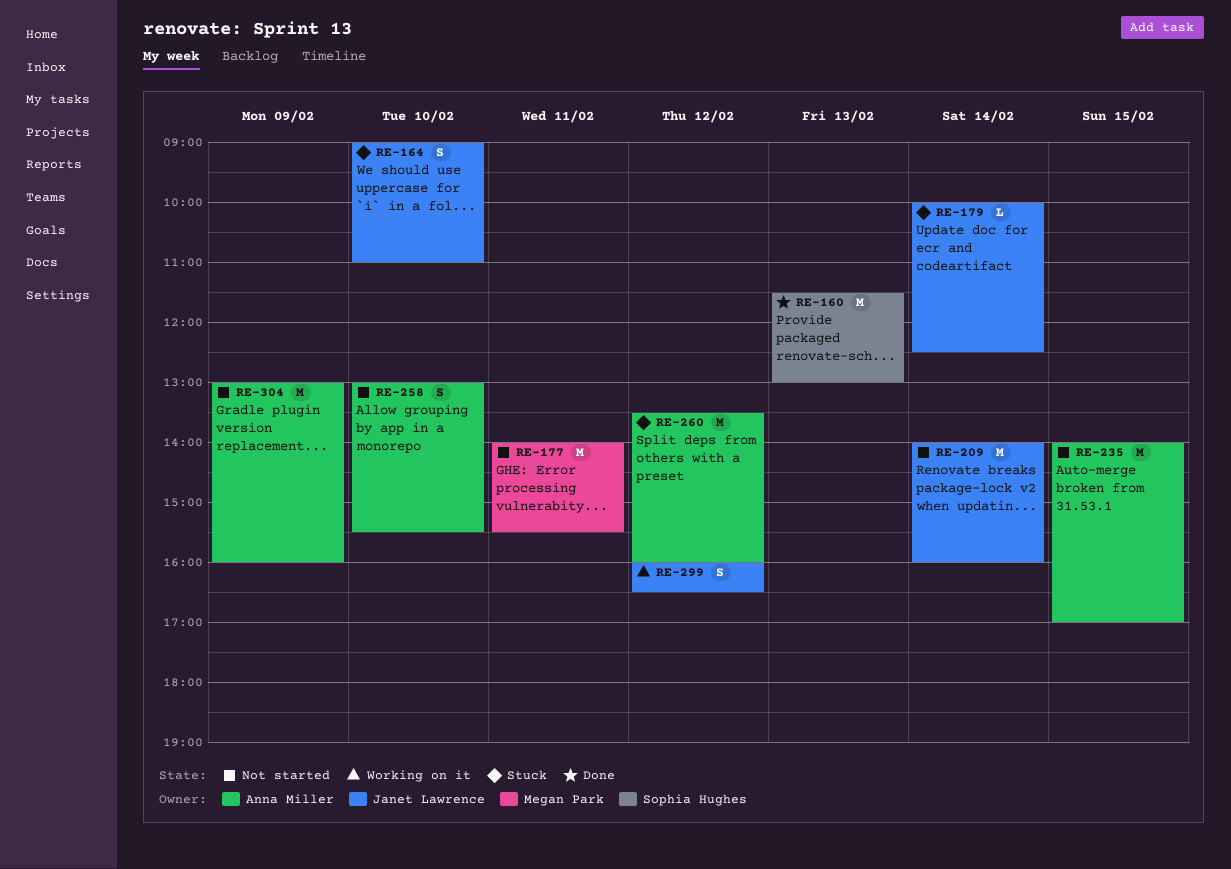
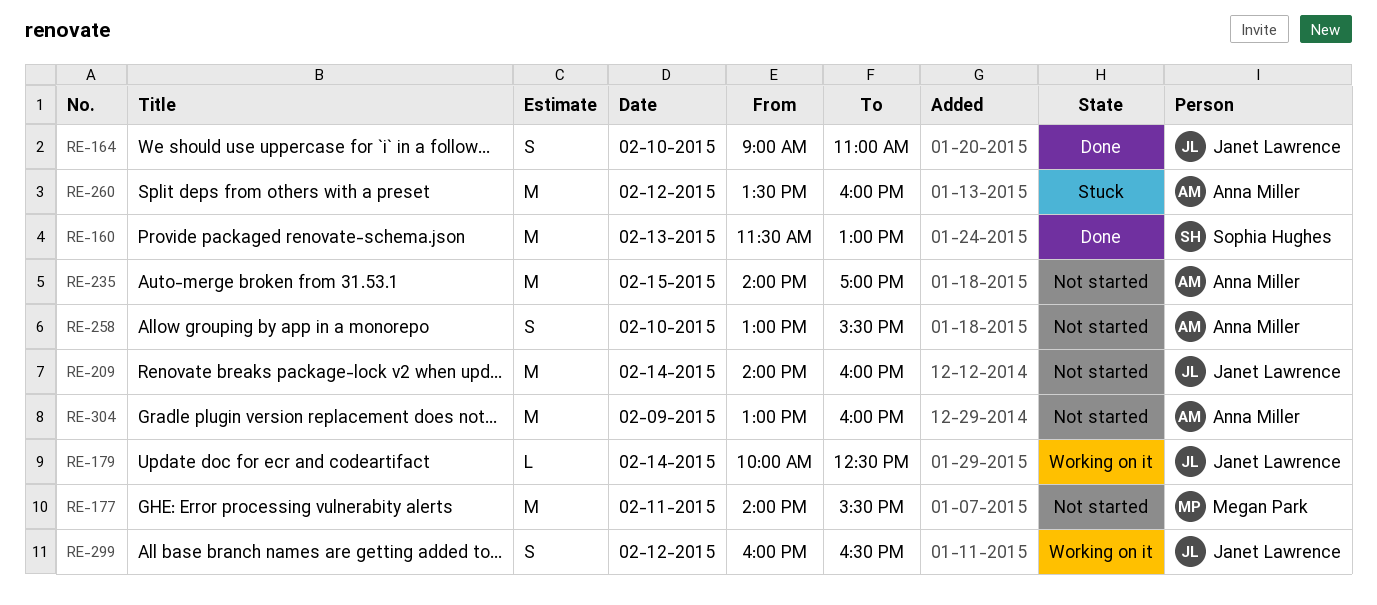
RE-164, status: Stuck -> Done
RE-179, status: Stuck -> Working on it

